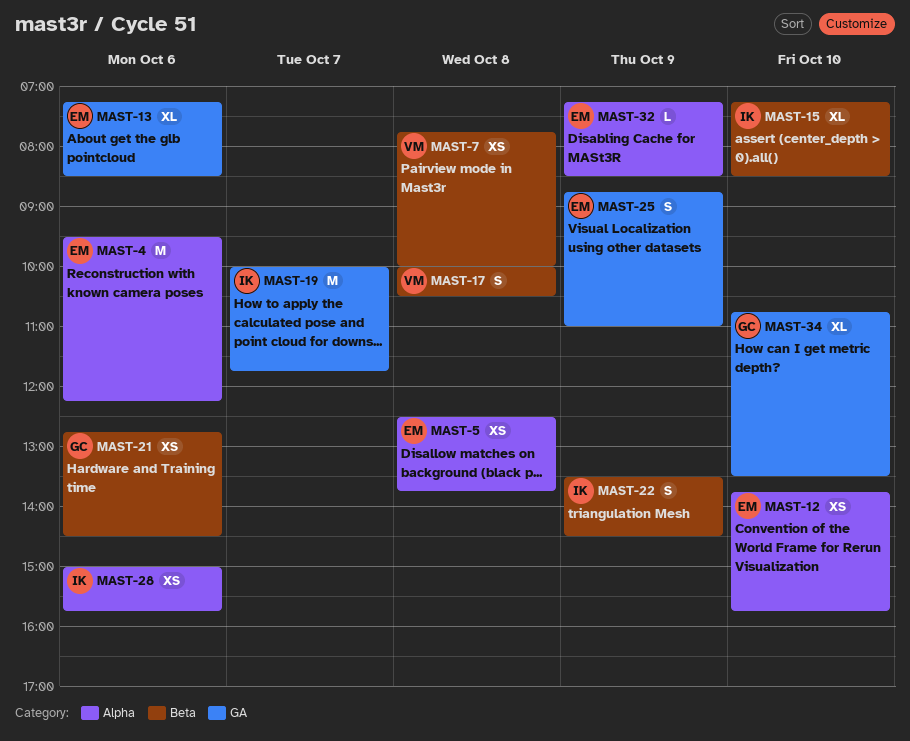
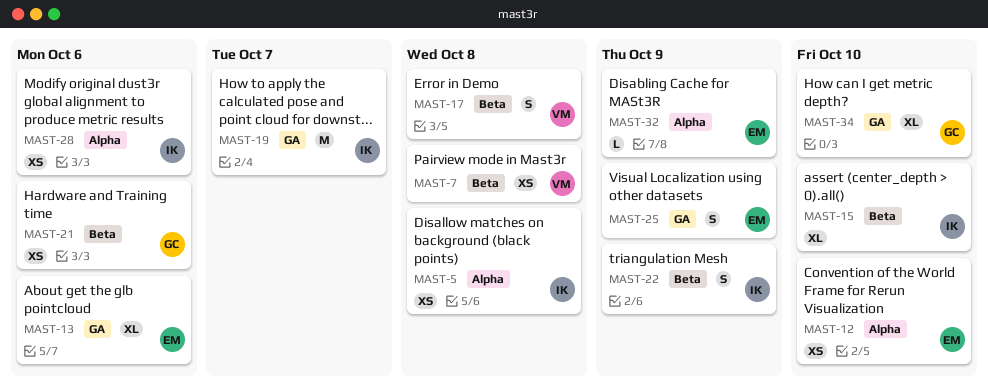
MAST-4: present -> none
MAST-5, owner: EM -> IK

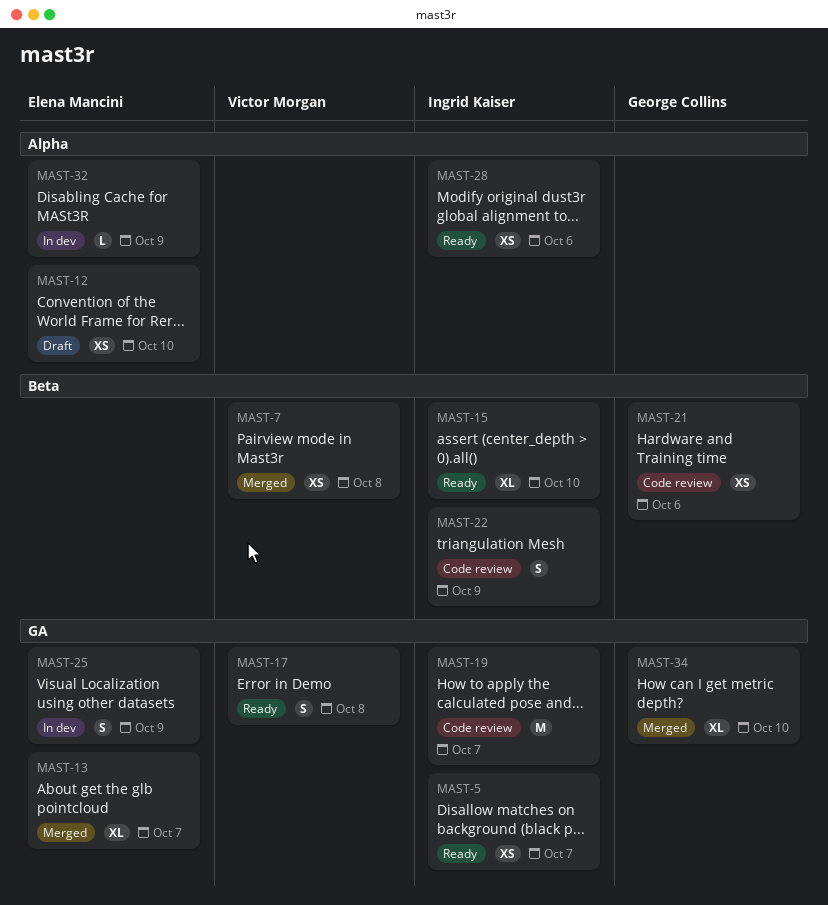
MAST-5, label: Alpha -> GA
MAST-5, day: Oct 8 -> Oct 7
MAST-13, day: Oct 6 -> Oct 7
MAST-17, label: Beta -> GA

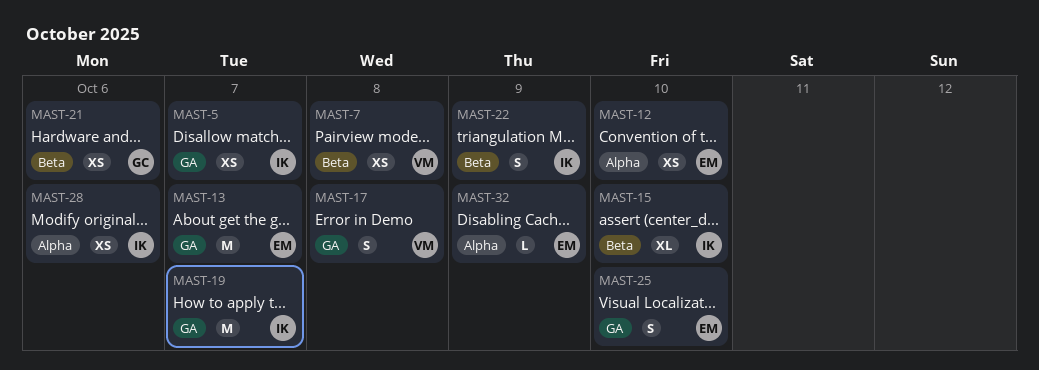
MAST-13, estimate: XL -> M
MAST-25, day: Oct 9 -> Oct 10
MAST-34: present -> none

